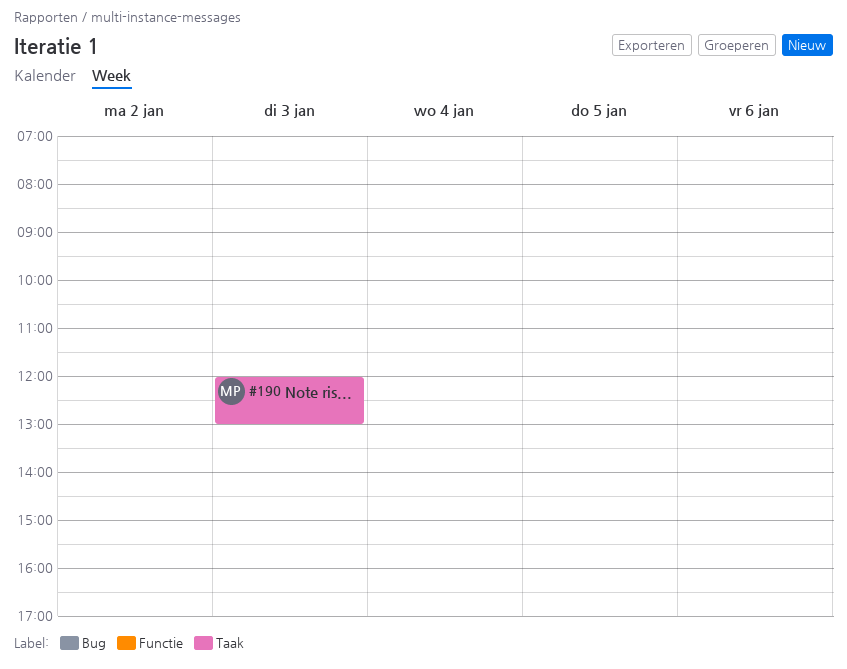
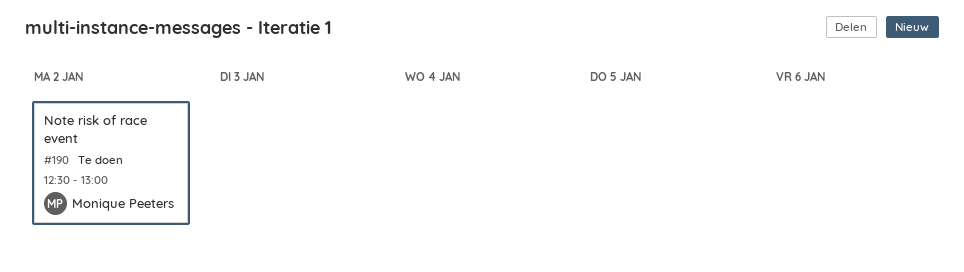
#190, day: Jan 3 -> Jan 2
#190, begins: 12:00 -> 12:30

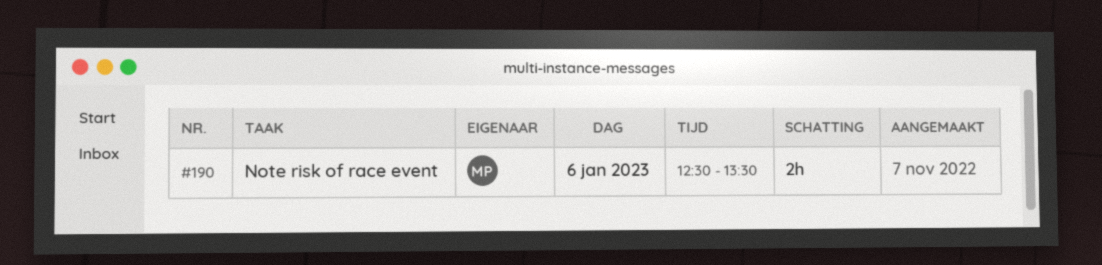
#190, day: Jan 2 -> Jan 6
#190, ends: 13:00 -> 13:30

